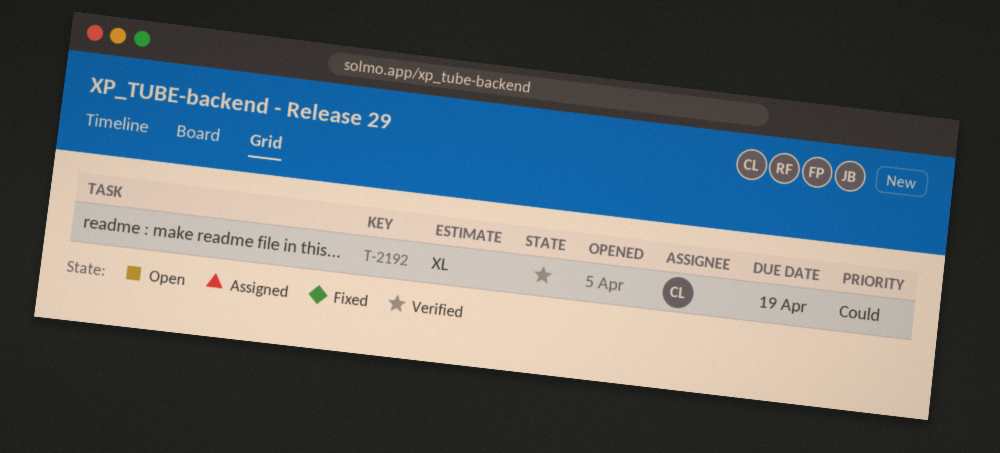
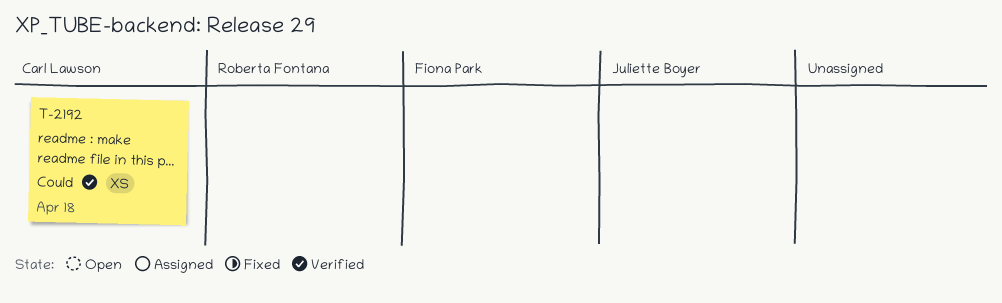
T-2192, estimate: XL -> XS
T-2192, due: Apr 19 -> Apr 18

